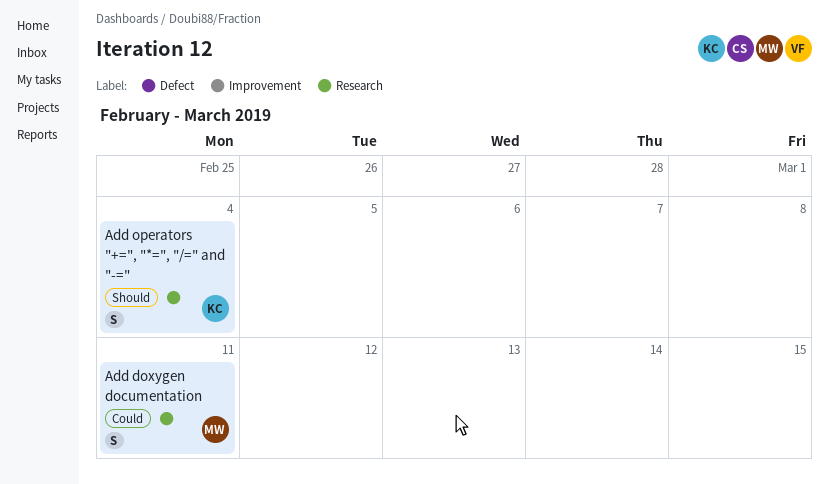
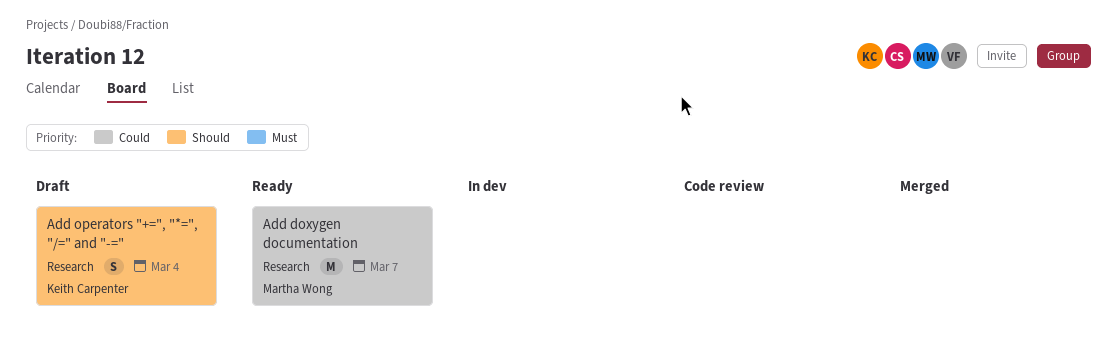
Add doxygen documentation, estimate: S -> M
Add doxygen documentation, due: Mar 11 -> Mar 7

